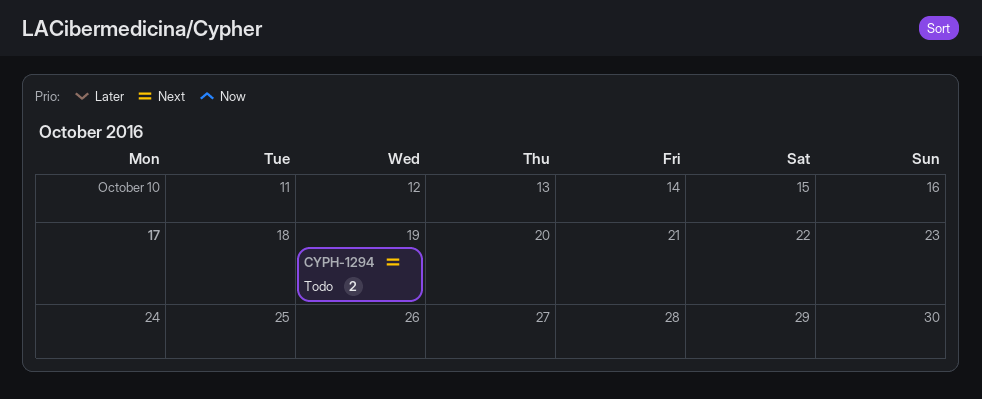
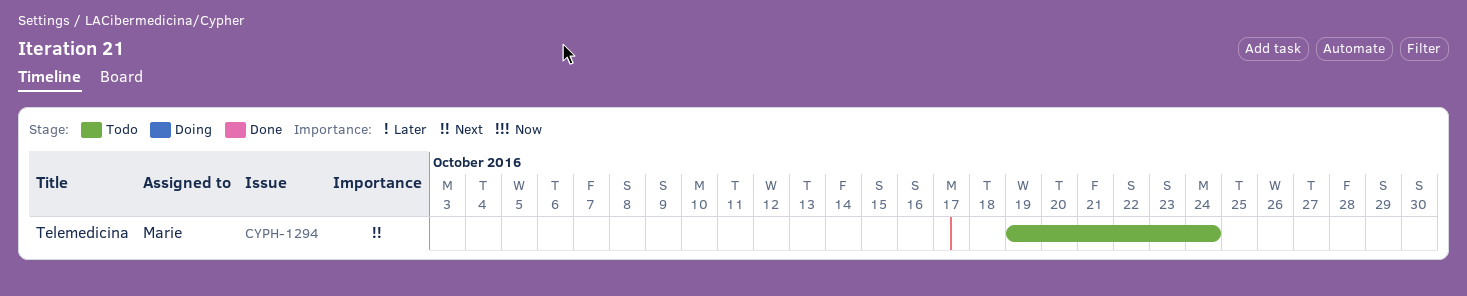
CYPH-1294, due: Oct 19 -> Oct 24

